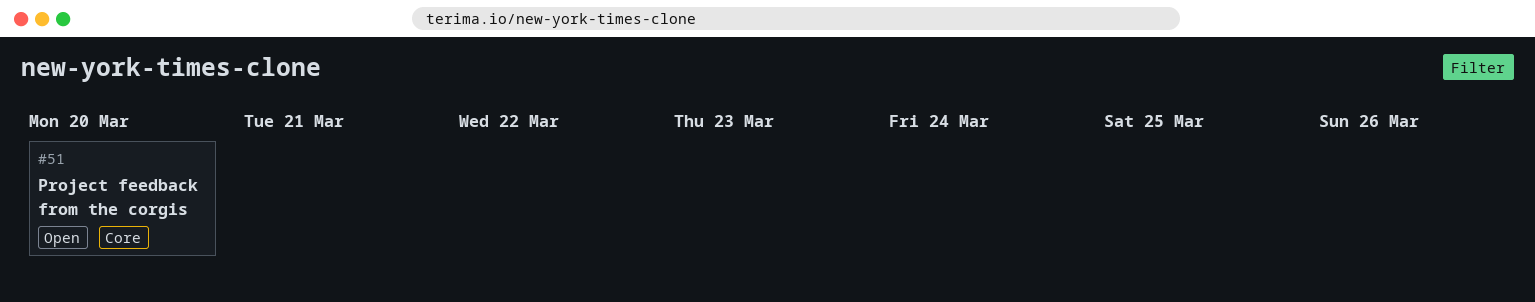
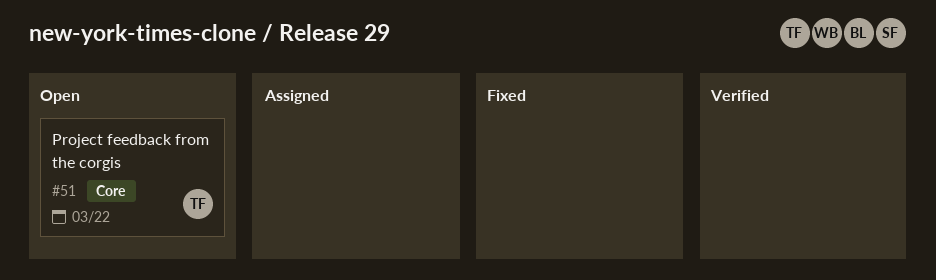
#51, due: Mar 20 -> Mar 22

